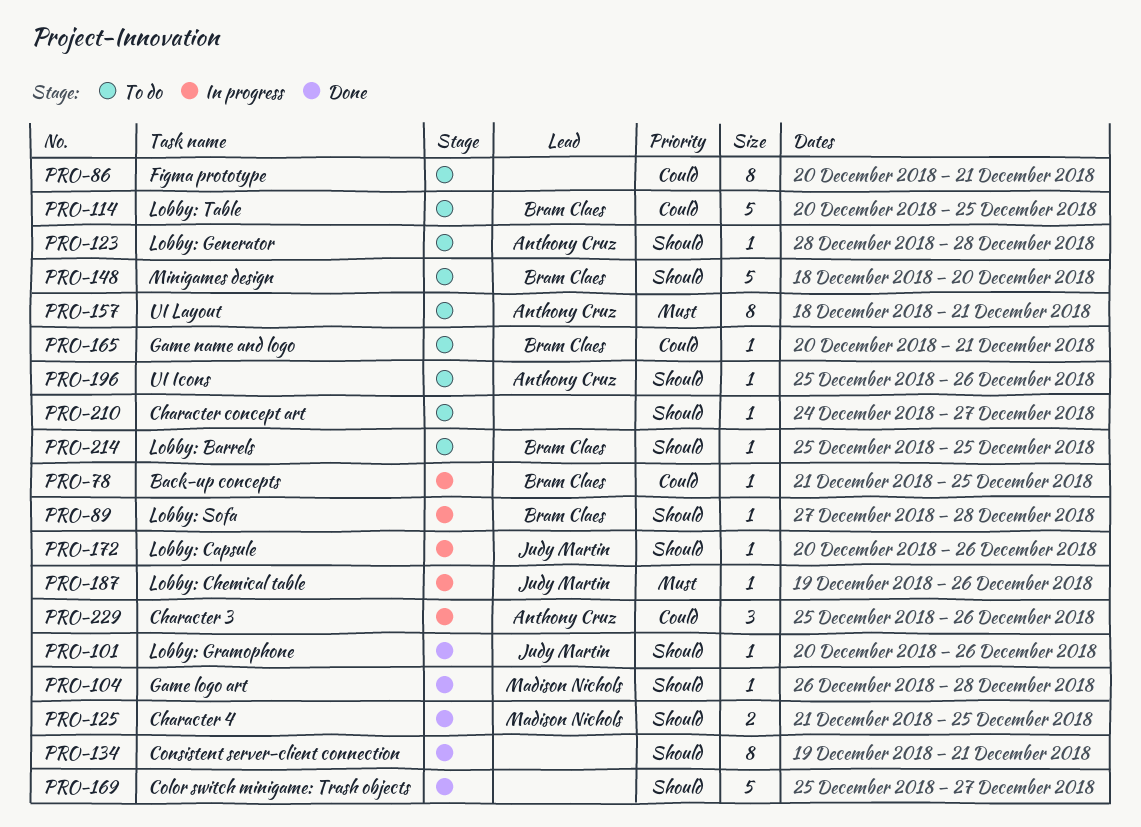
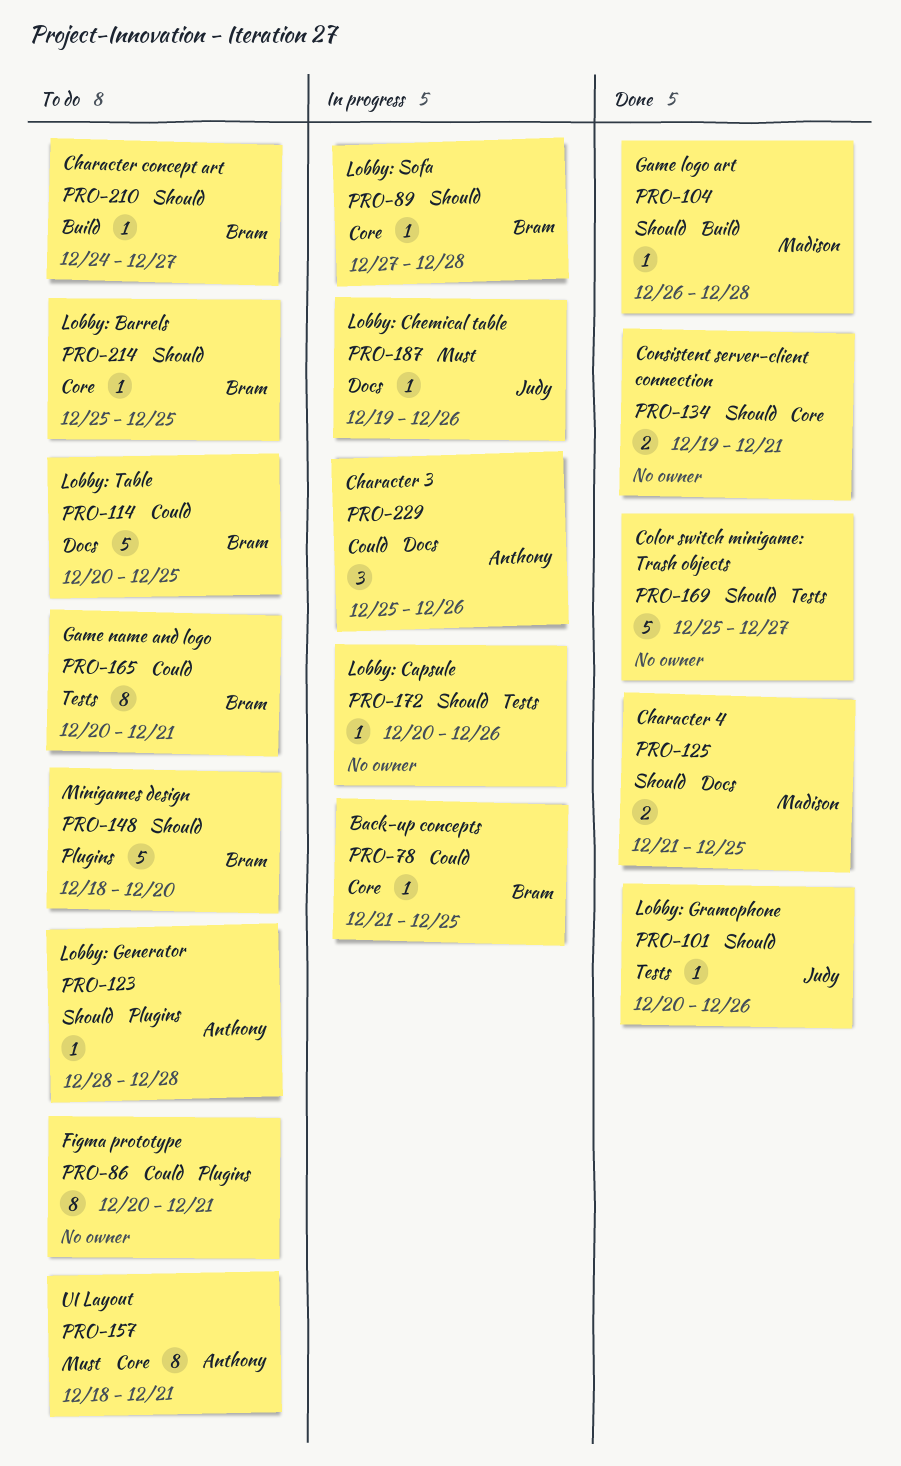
PRO-134, estimate: 8 -> 2
PRO-165, estimate: 1 -> 8
PRO-172, owner: Judy Martin -> none
PRO-196: present -> none
PRO-210, owner: none -> Bram Claes

